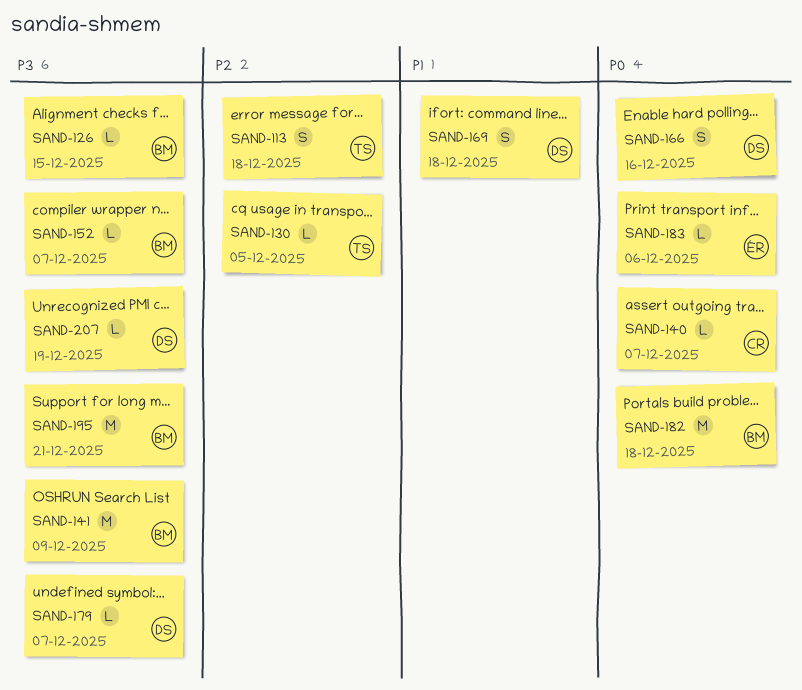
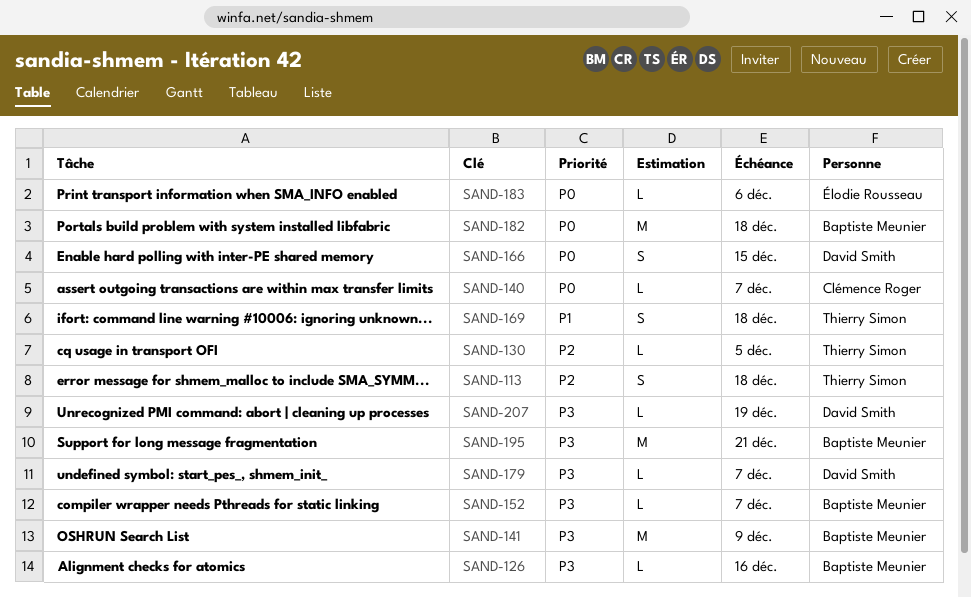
SAND-126, due: Dec 15 -> Dec 16
SAND-166, due: Dec 16 -> Dec 15
SAND-169, owner: David Smith -> Thierry Simon

